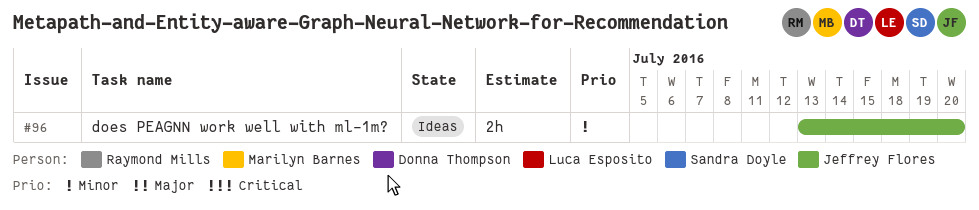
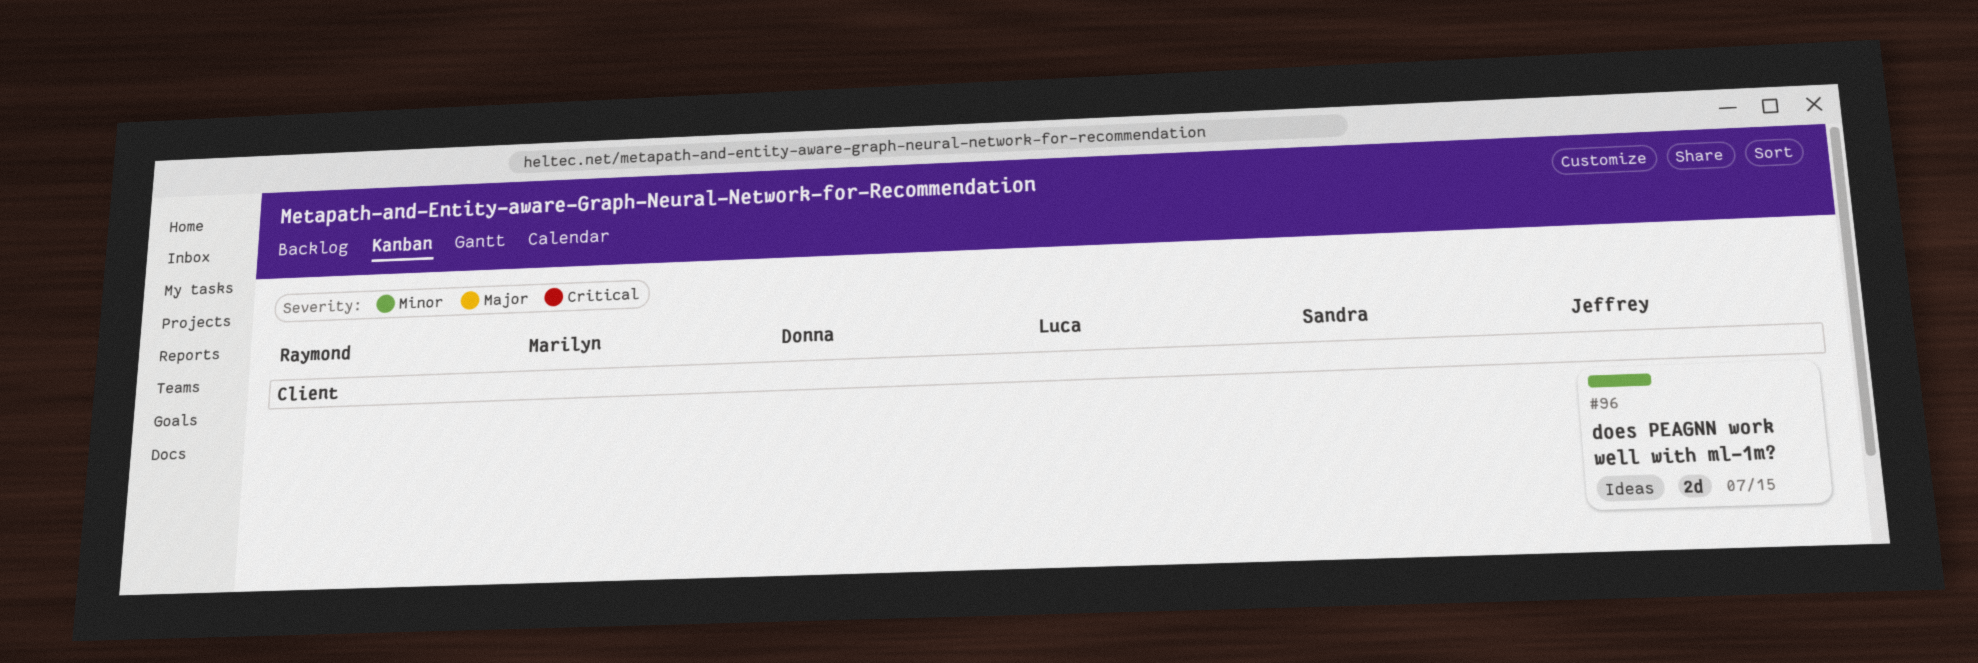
#96, estimate: 2h -> 2d
#96, due: Jul 20 -> Jul 15

